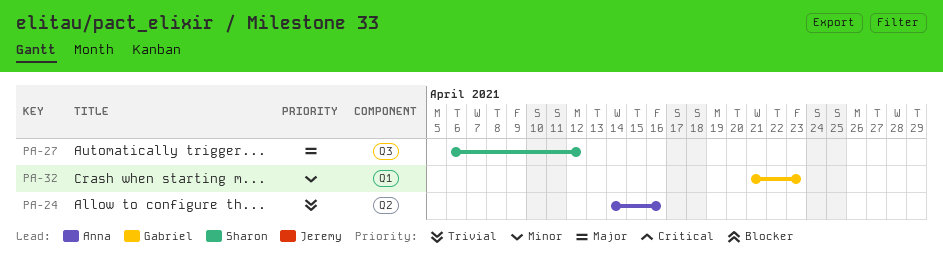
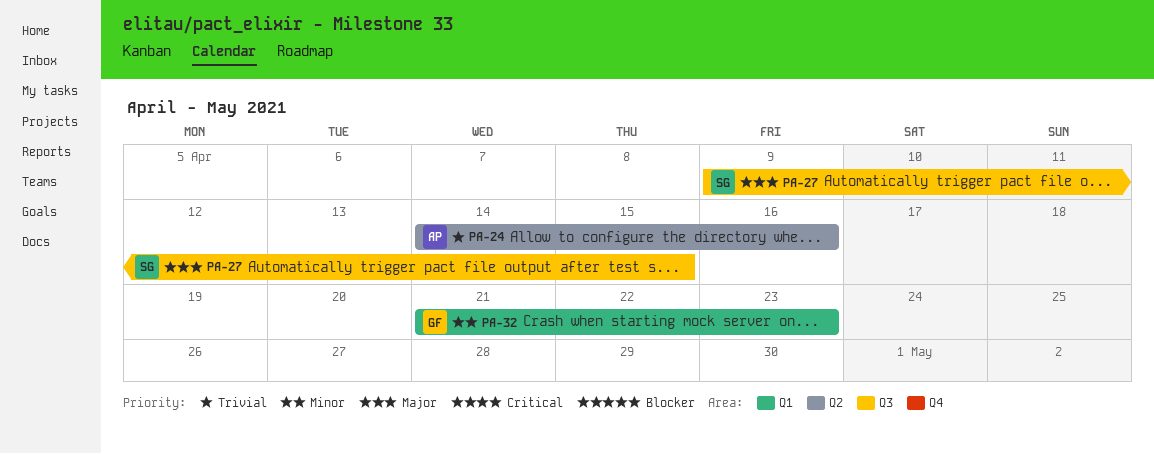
PA-27, start: Apr 6 -> Apr 9
PA-27, due: Apr 12 -> Apr 15

